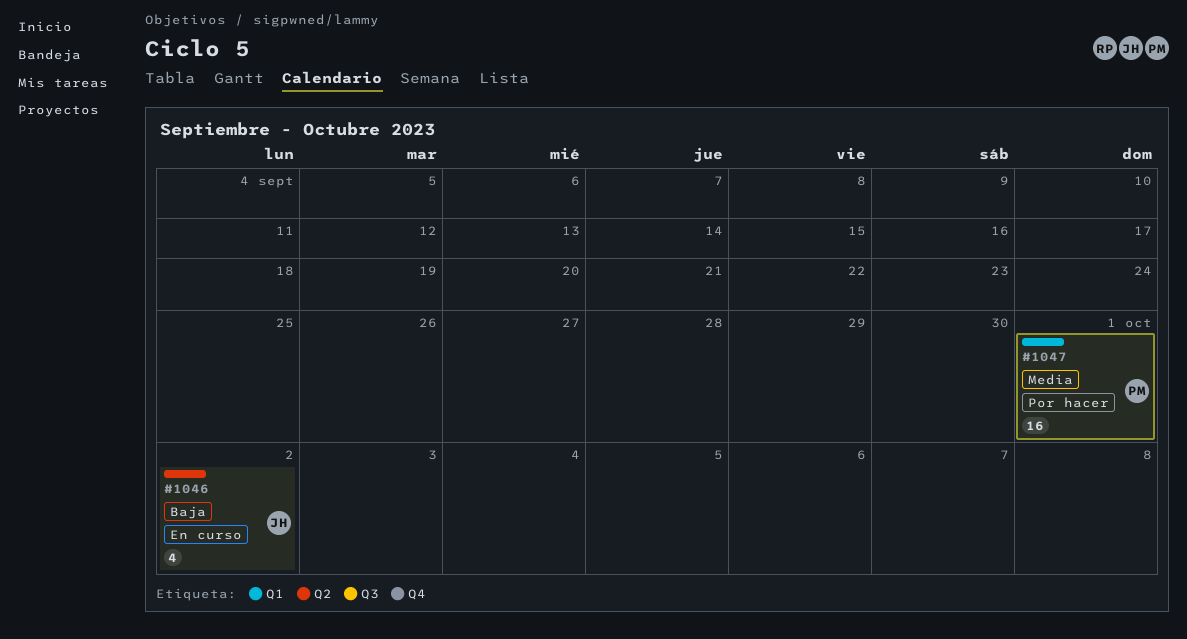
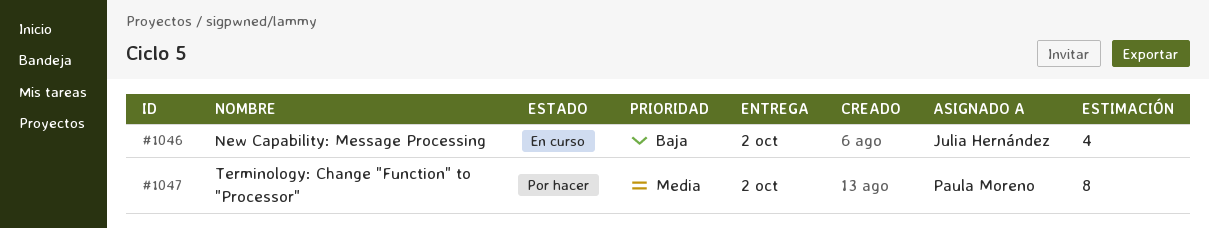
#1047, estimate: 16 -> 8
#1047, due: Oct 1 -> Oct 2

